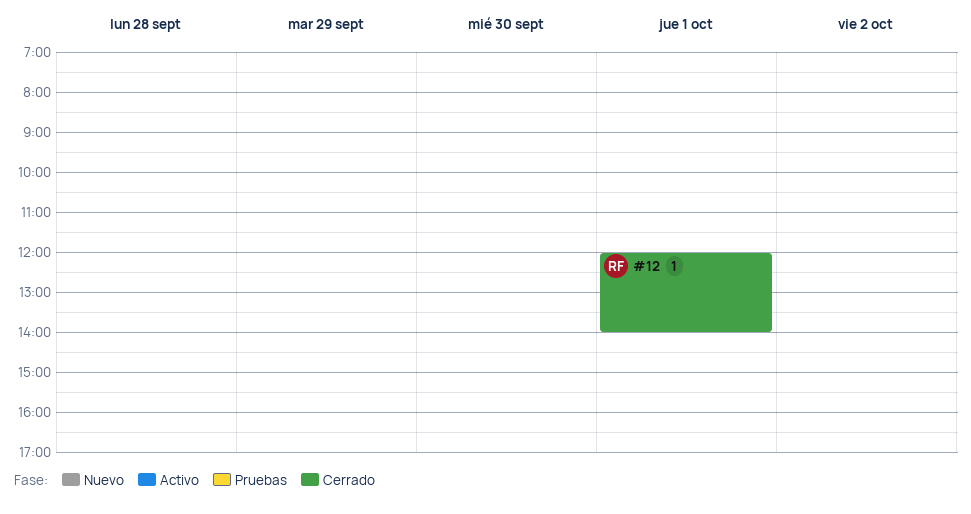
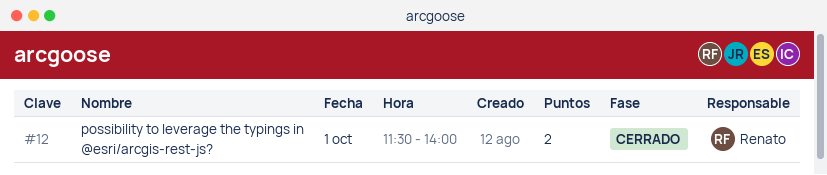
#12, estimate: 1 -> 2
#12, begins: 12:00 -> 11:30

